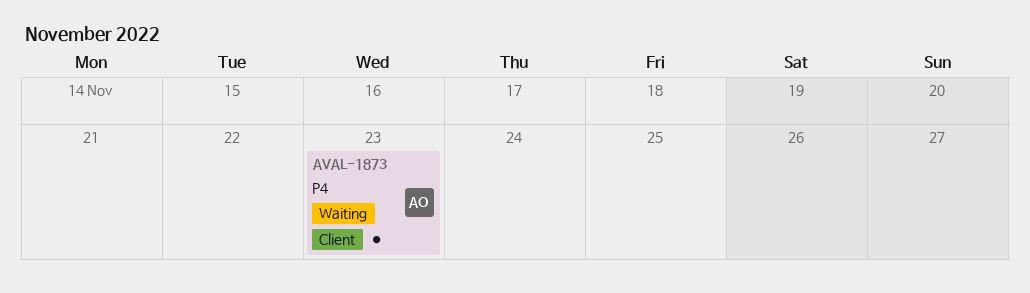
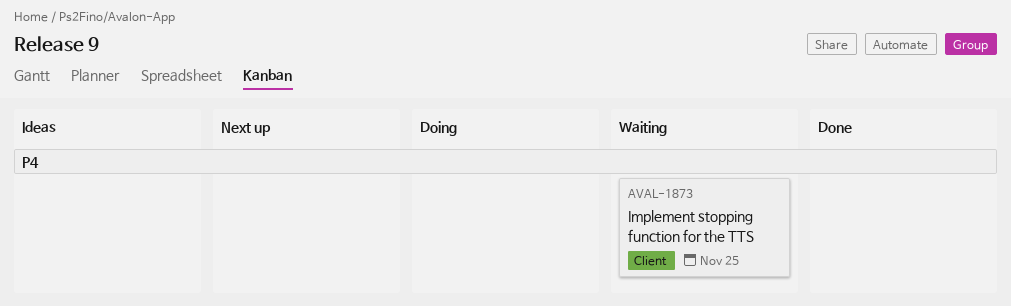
AVAL-1873, due: Nov 23 -> Nov 25

